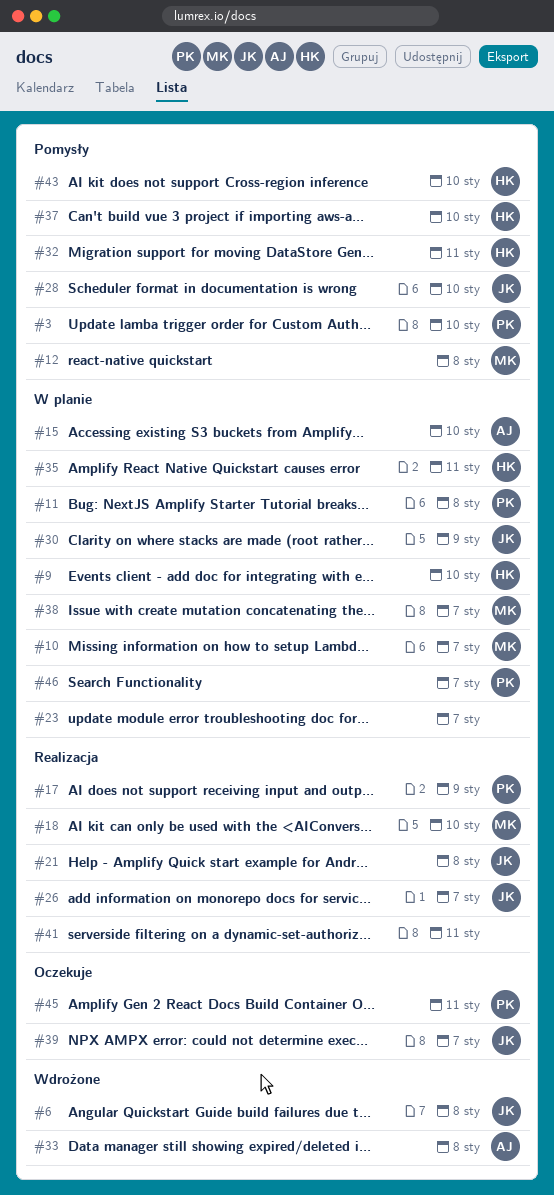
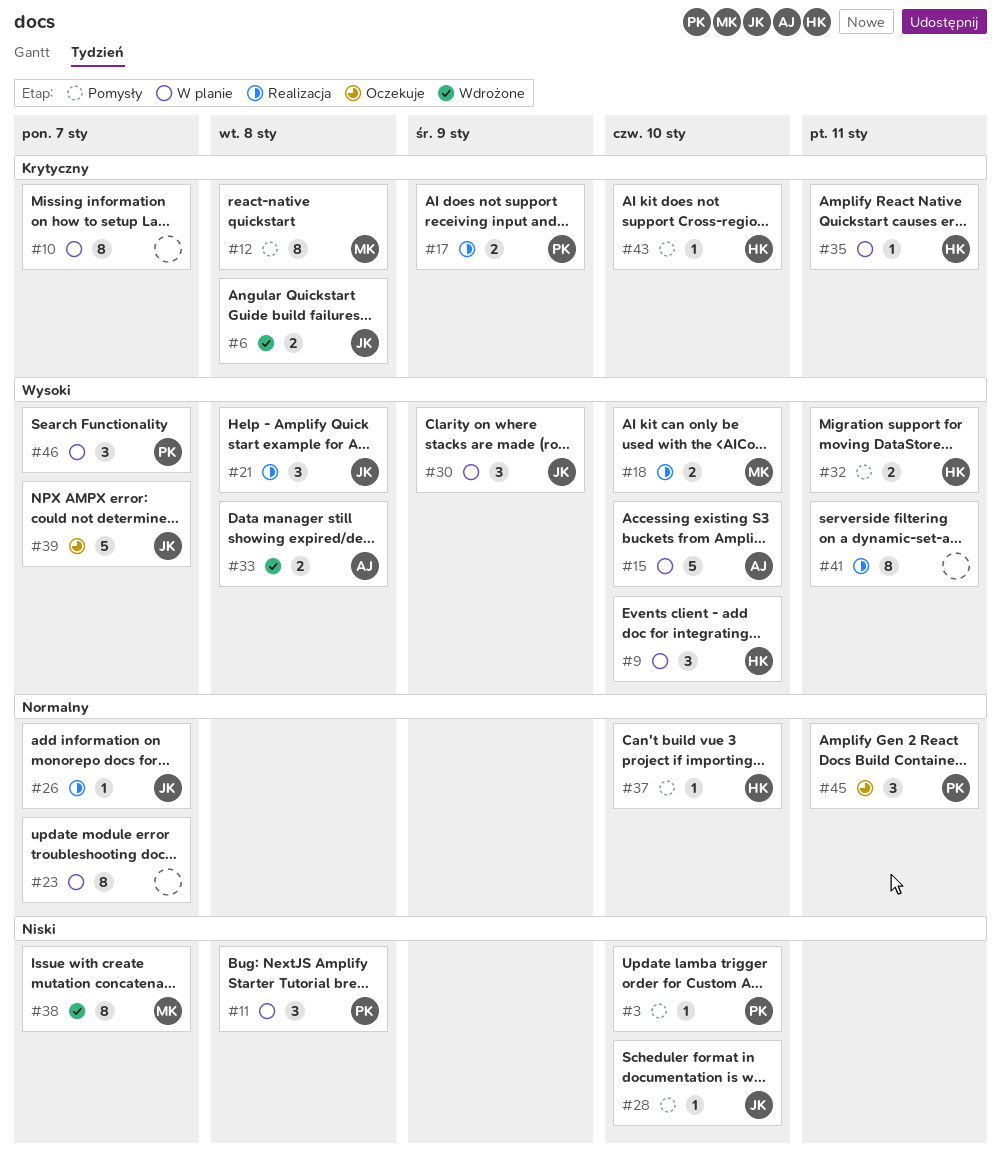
#10, owner: MK -> none
#38, status: W planie -> Wdrożone

